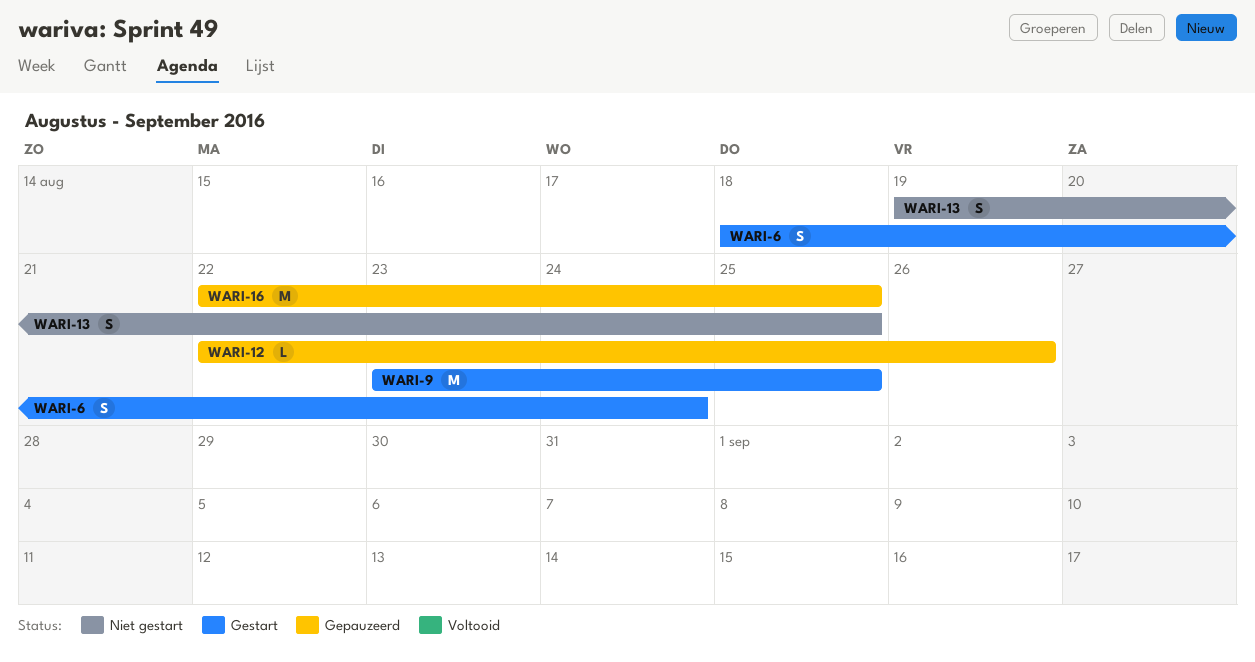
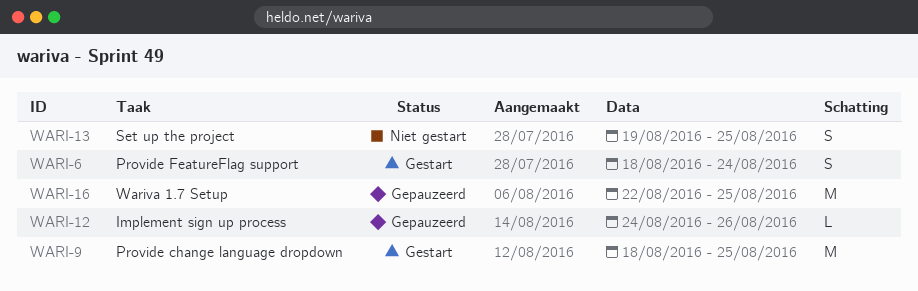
WARI-9, start: Aug 23 -> Aug 18
WARI-12, start: Aug 22 -> Aug 24

